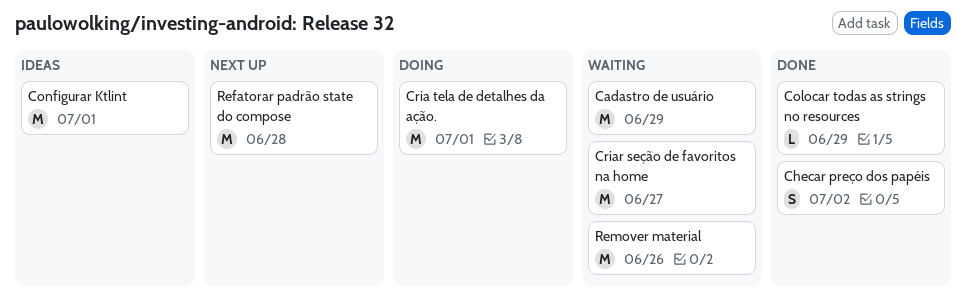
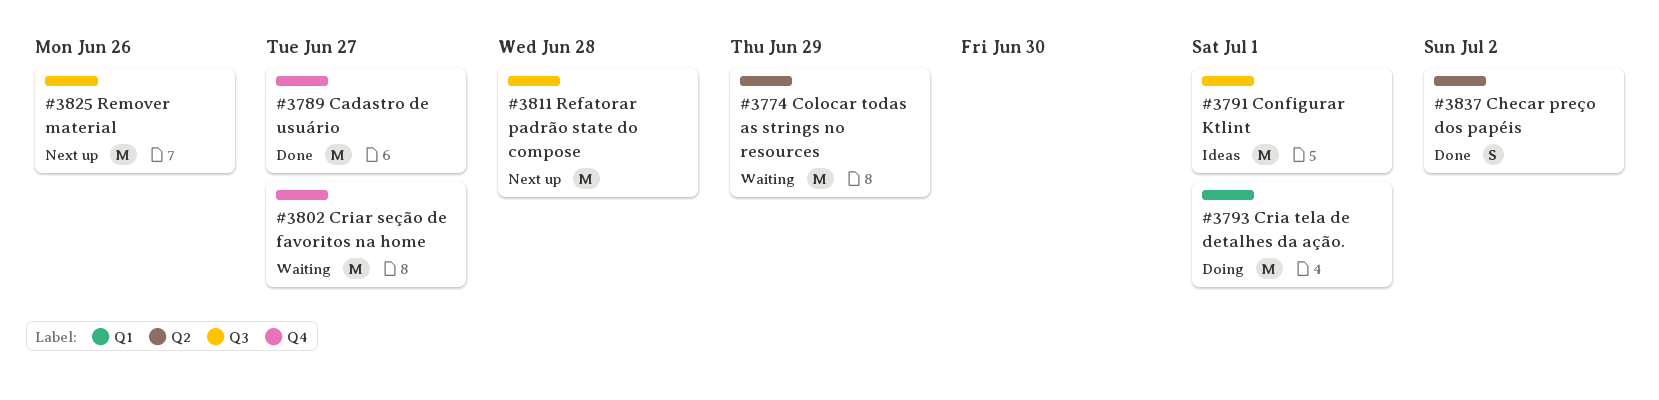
Cadastro de usuário, status: Waiting -> Done
Cadastro de usuário, due: Jun 29 -> Jun 27
Colocar todas as strings no resources, status: Done -> Waiting
Colocar todas as strings no resources, estimate: L -> M
Remover material, status: Waiting -> Next up

